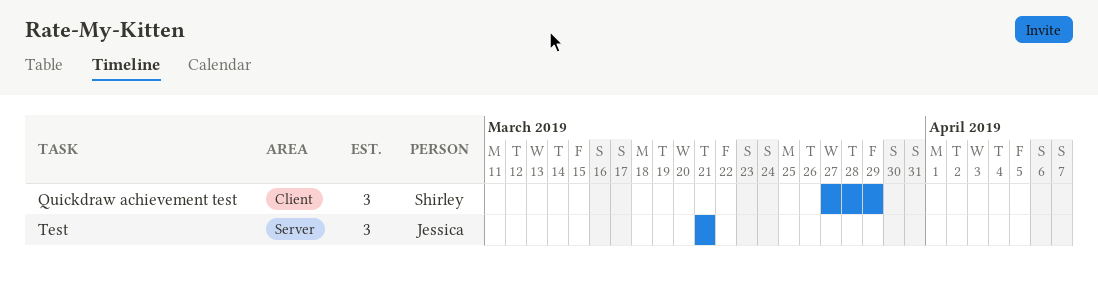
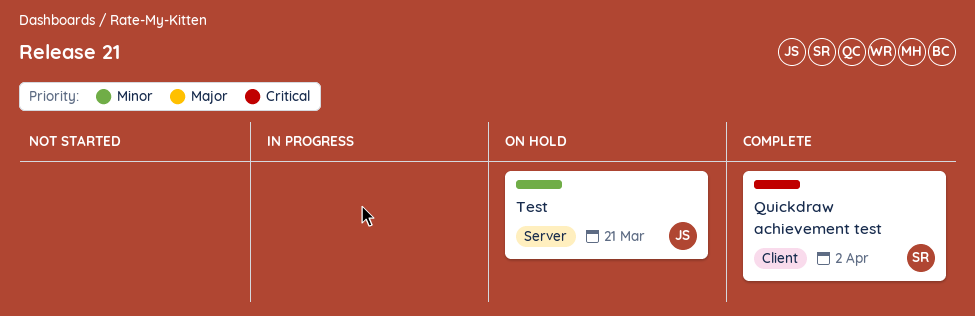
Quickdraw achievement test, due: Mar 29 -> Apr 2

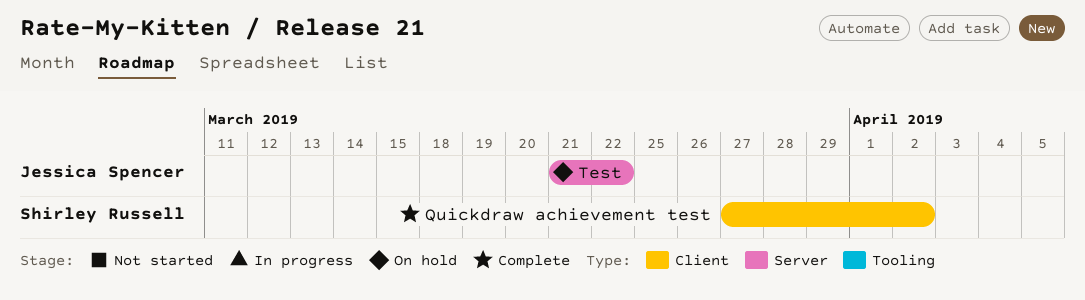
Test, due: Mar 21 -> Mar 22

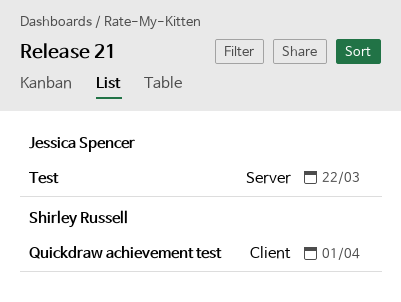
Quickdraw achievement test, due: Apr 2 -> Apr 1

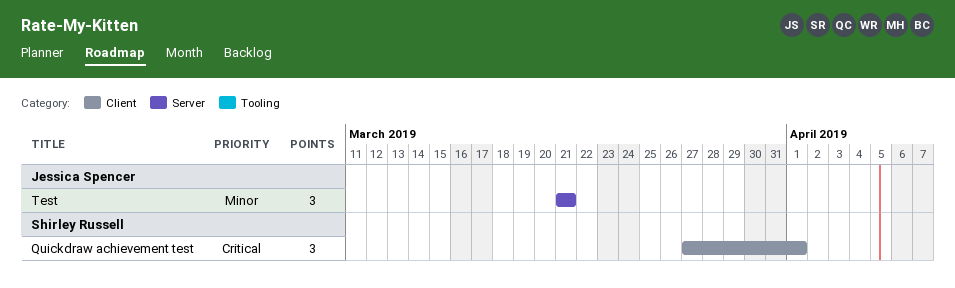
Test, due: Mar 22 -> Mar 21

